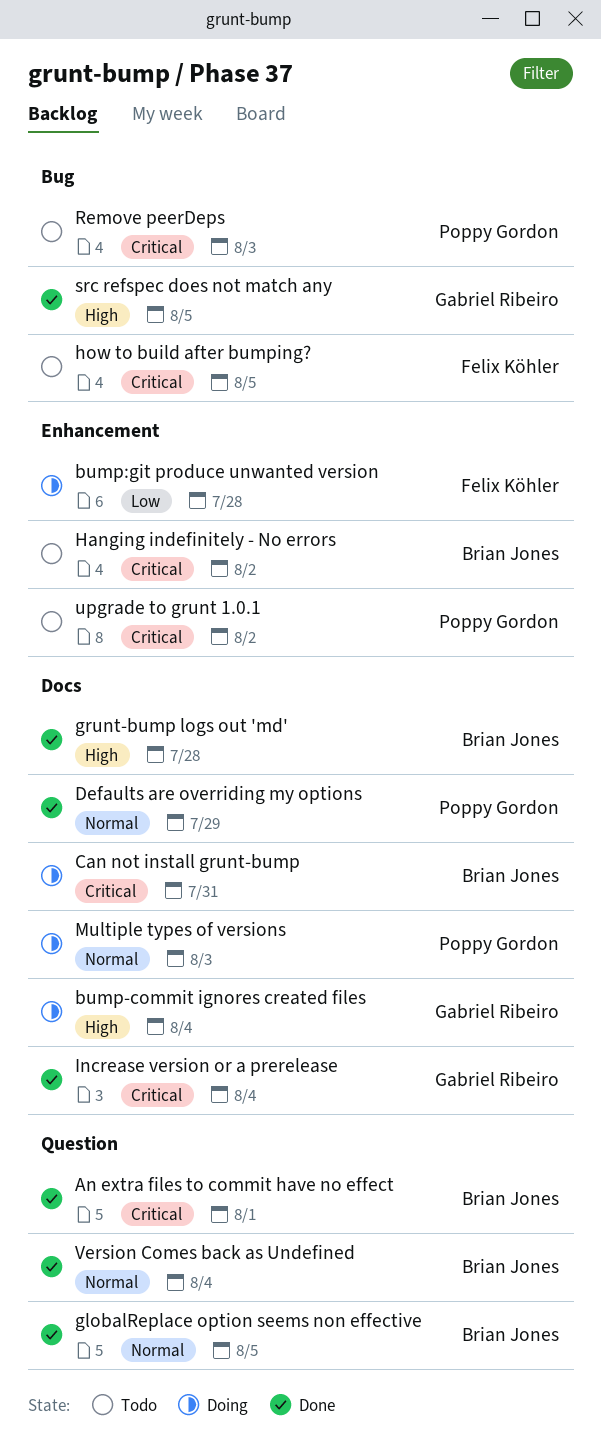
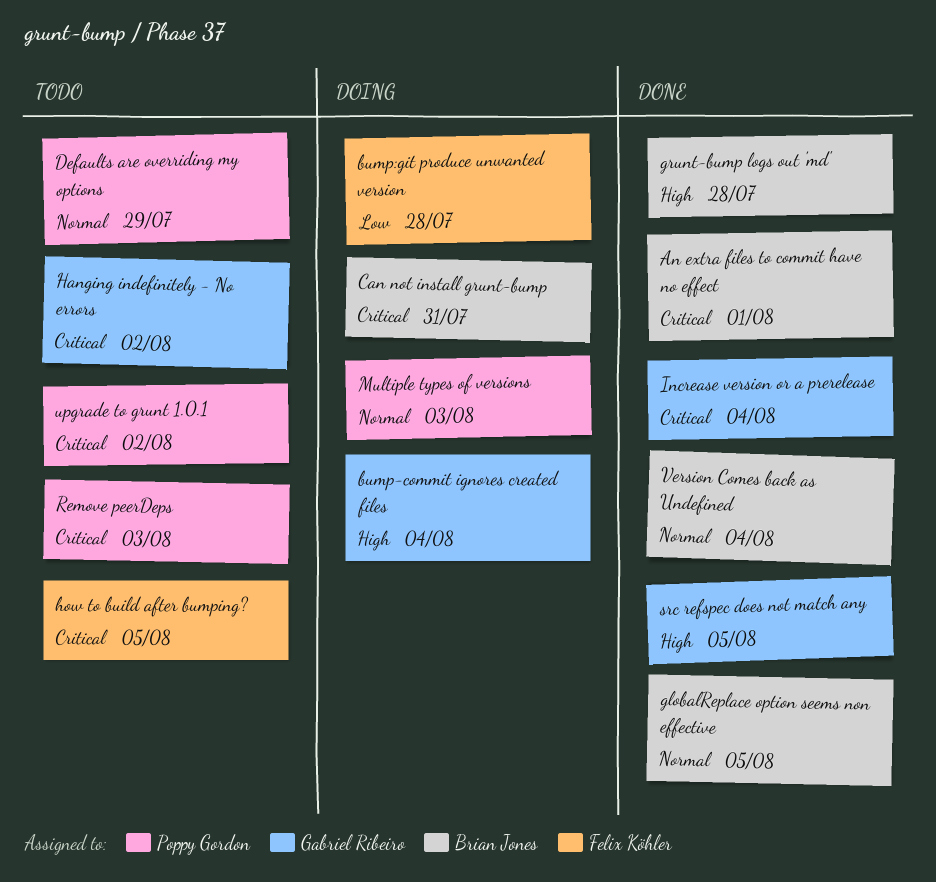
Defaults are overriding my options, status: Done -> Todo
Hanging indefinitely - No errors, owner: Brian Jones -> Gabriel Ribeiro

